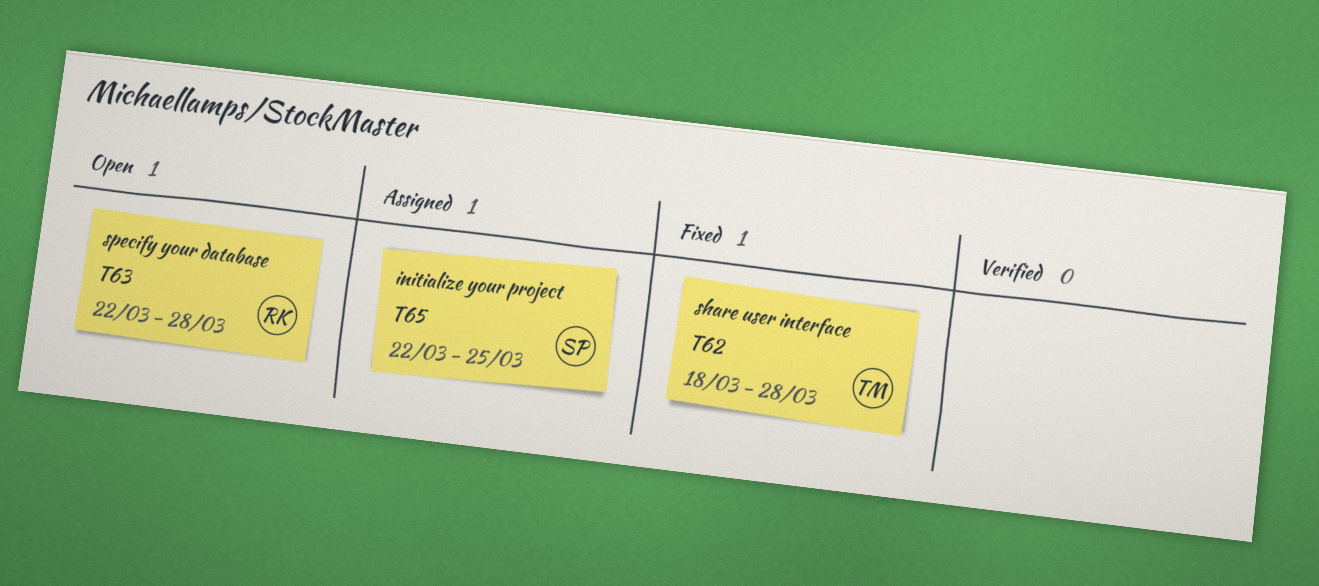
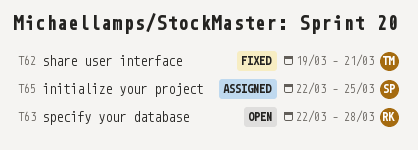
T62, start: Mar 18 -> Mar 19
T62, due: Mar 28 -> Mar 21

